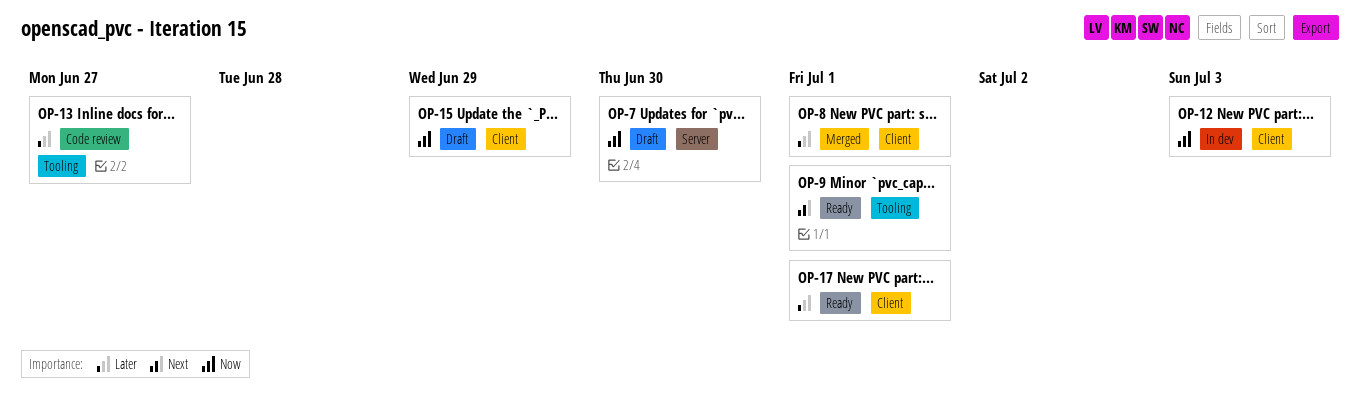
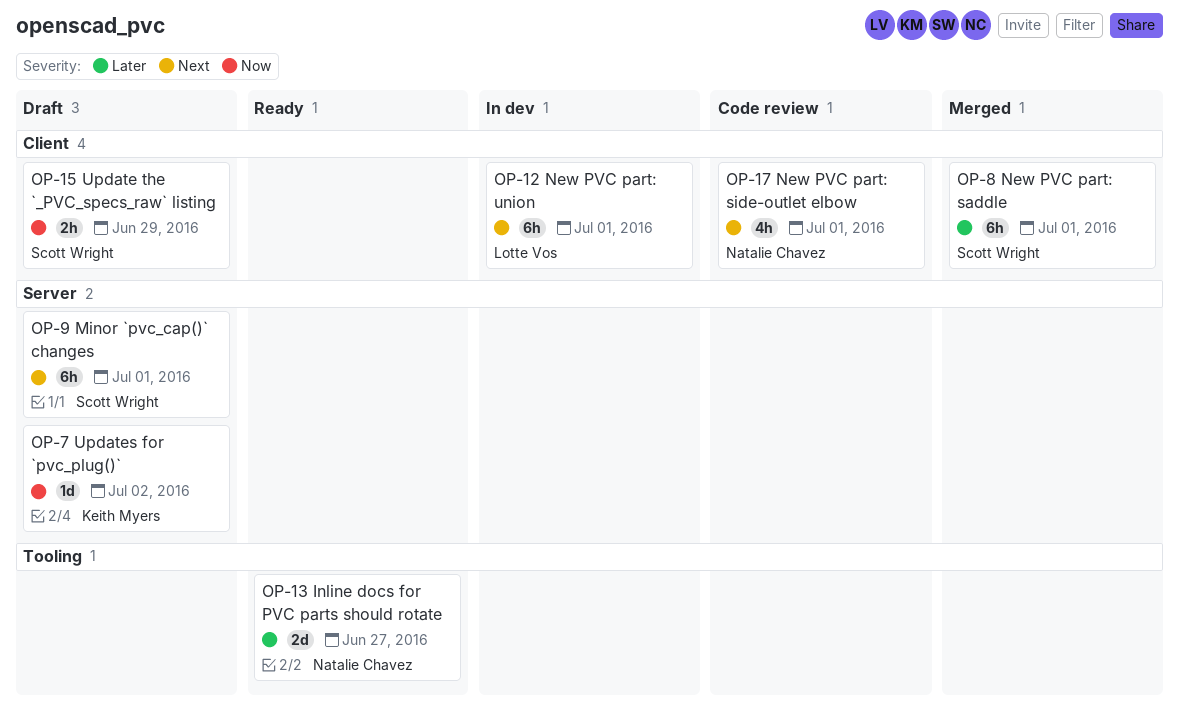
OP-7, due: Jun 30 -> Jul 2
OP-9, status: Ready -> Draft
OP-9, label: Tooling -> Server
OP-12, priority: Now -> Next
OP-12, due: Jul 3 -> Jul 1
OP-13, status: Code review -> Ready
OP-17, status: Ready -> Code review
OP-17, priority: Later -> Next

